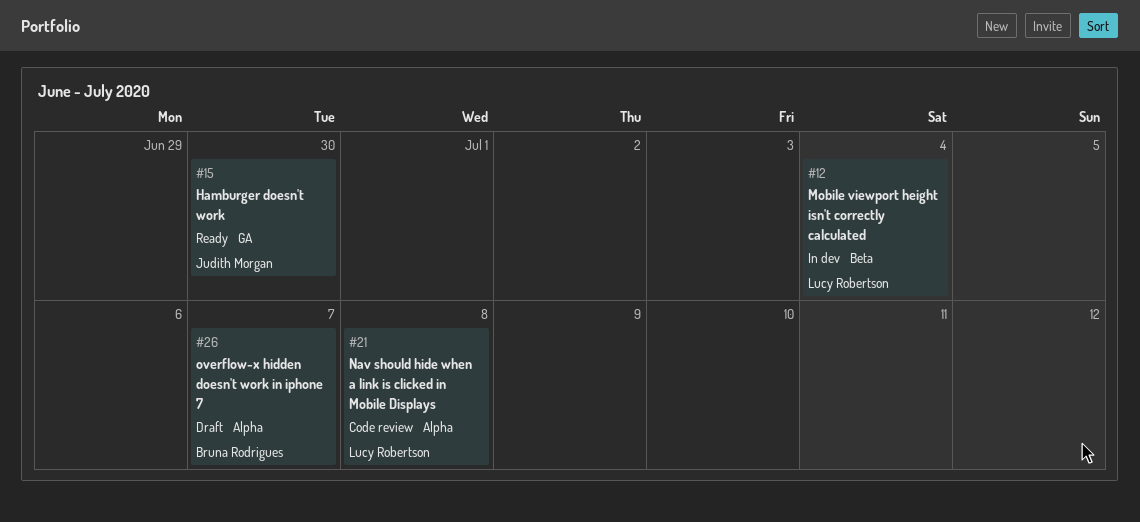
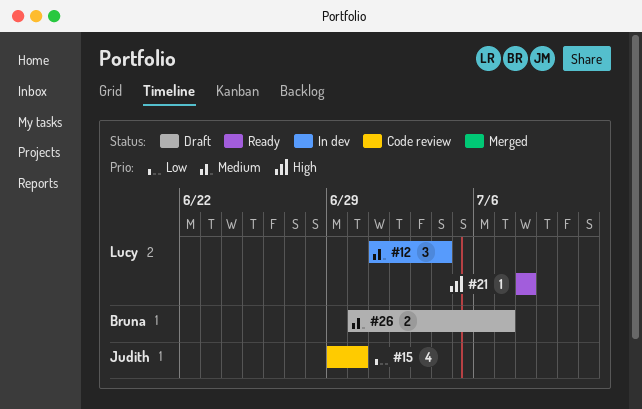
#15, status: Ready -> Code review
#21, status: Code review -> Ready

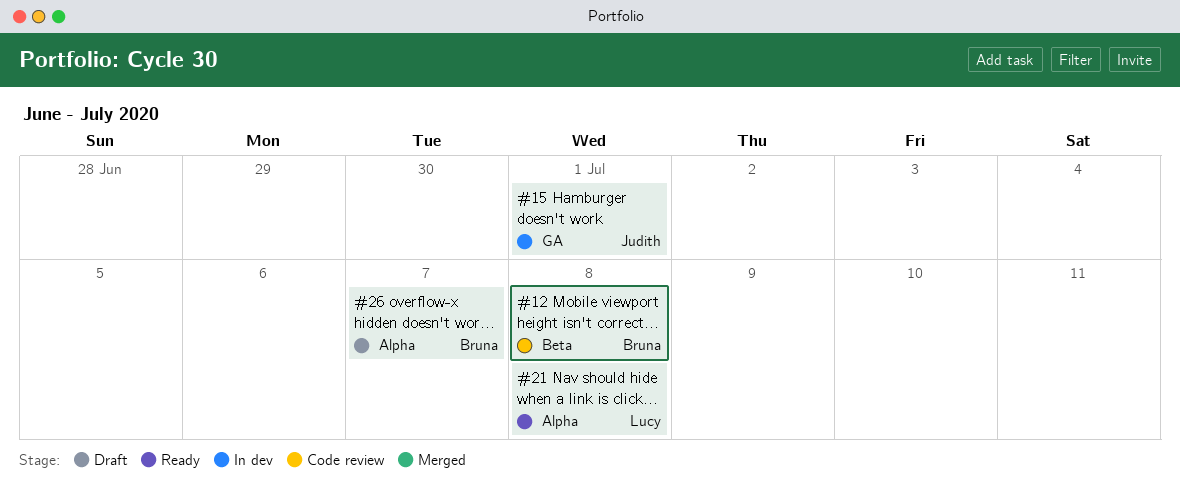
#12, status: In dev -> Code review
#12, owner: Lucy -> Bruna
#12, due: Jul 4 -> Jul 8
#15, status: Code review -> In dev
#15, due: Jun 30 -> Jul 1

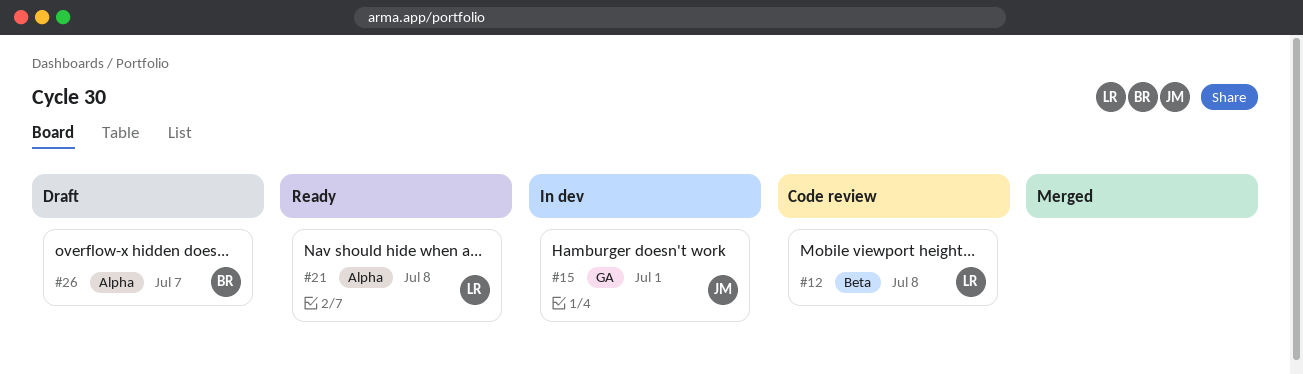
#12, owner: Bruna -> Lucy

